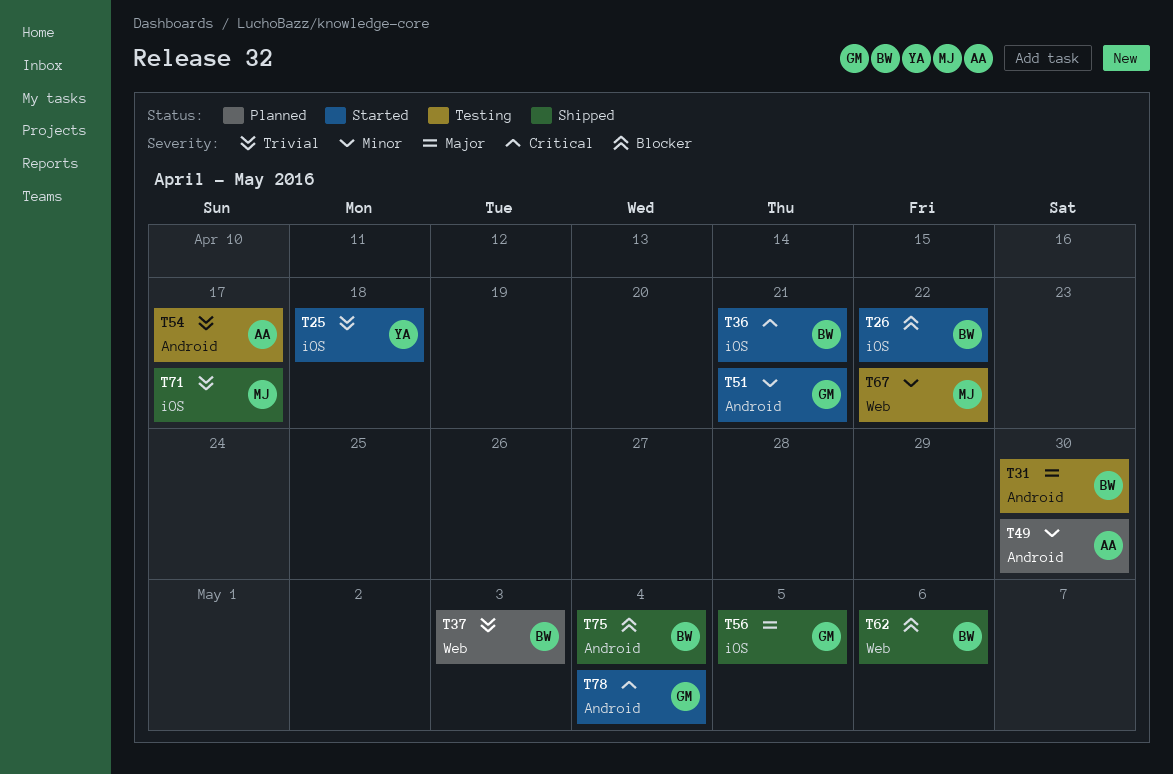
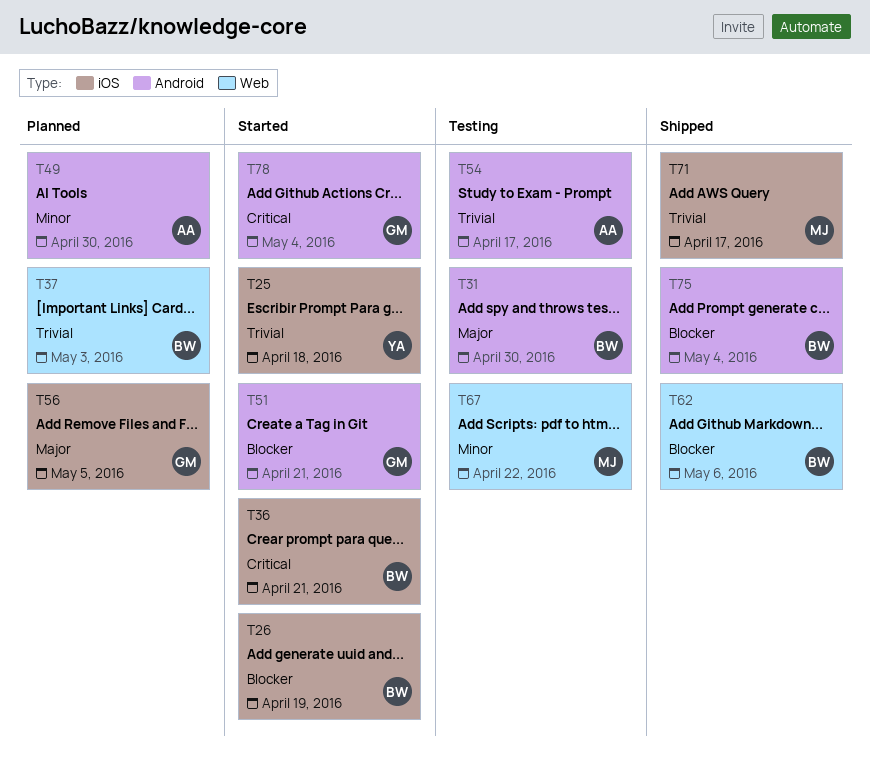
T26, due: Apr 22 -> Apr 19
T51, priority: Minor -> Blocker
T56, status: Shipped -> Planned

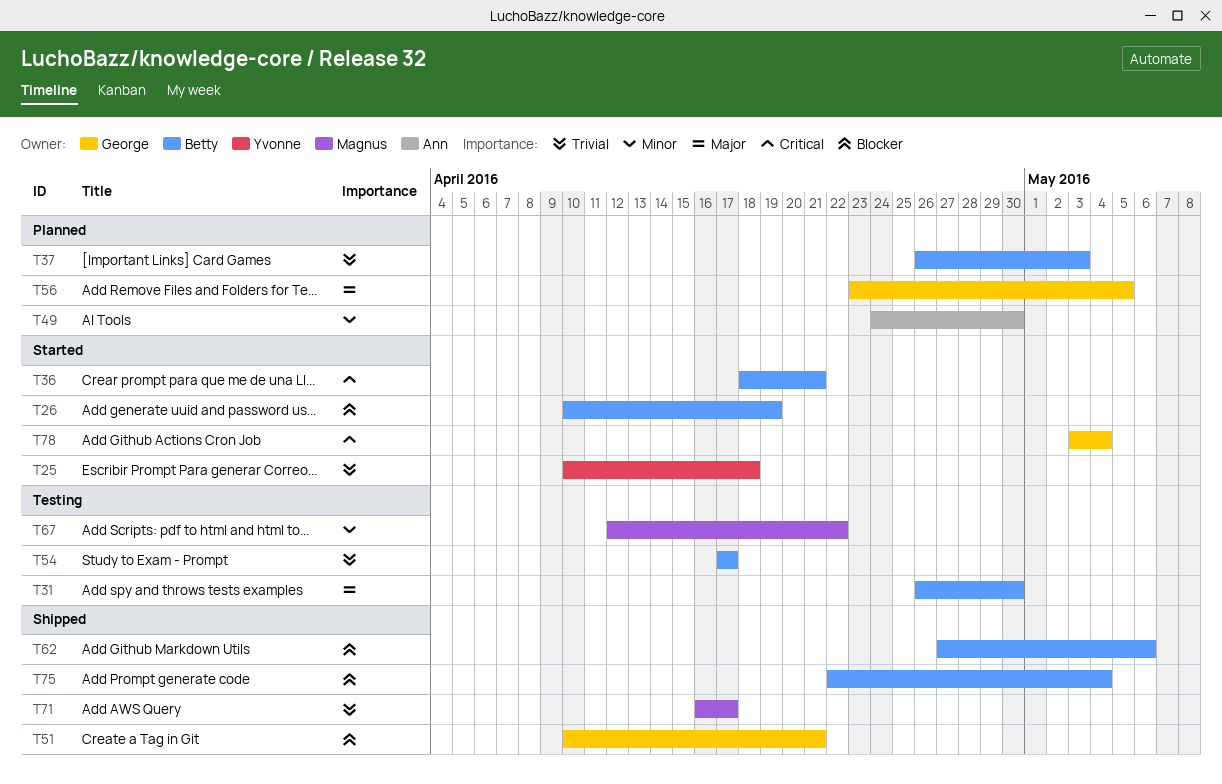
T51, status: Started -> Shipped
T54, owner: Ann -> Betty

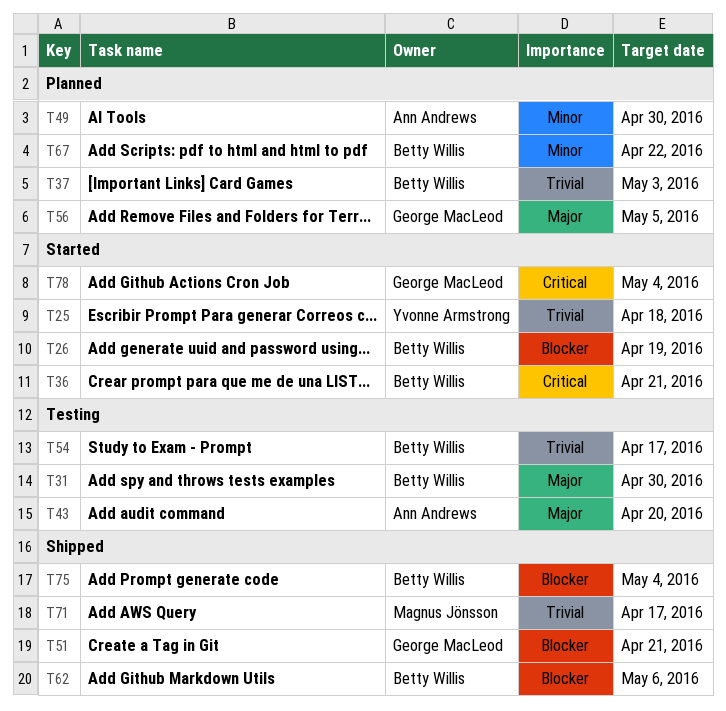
T43: none -> present
T67, status: Testing -> Planned
T67, owner: Magnus Jönsson -> Betty Willis

